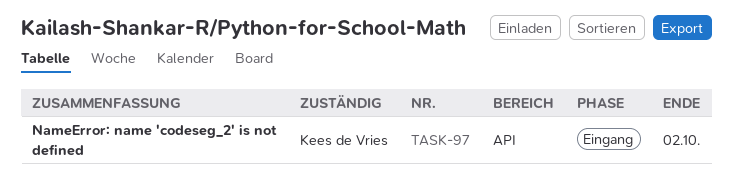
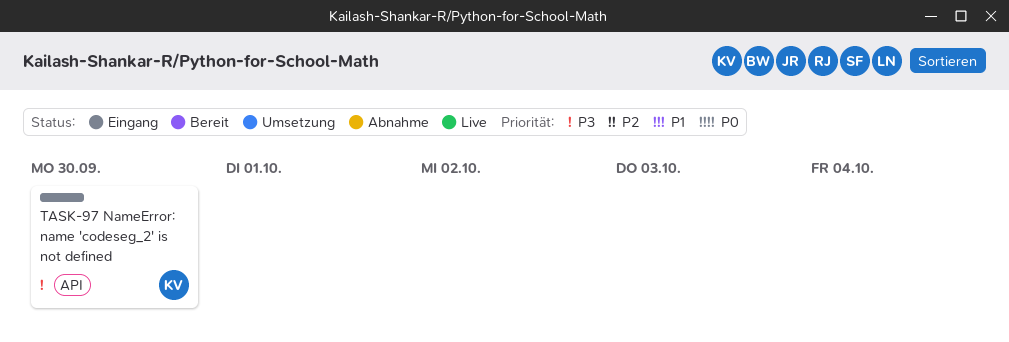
TASK-97, due: Oct 2 -> Sep 30

